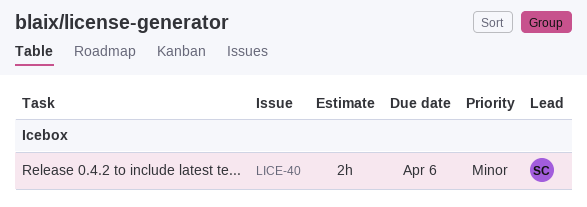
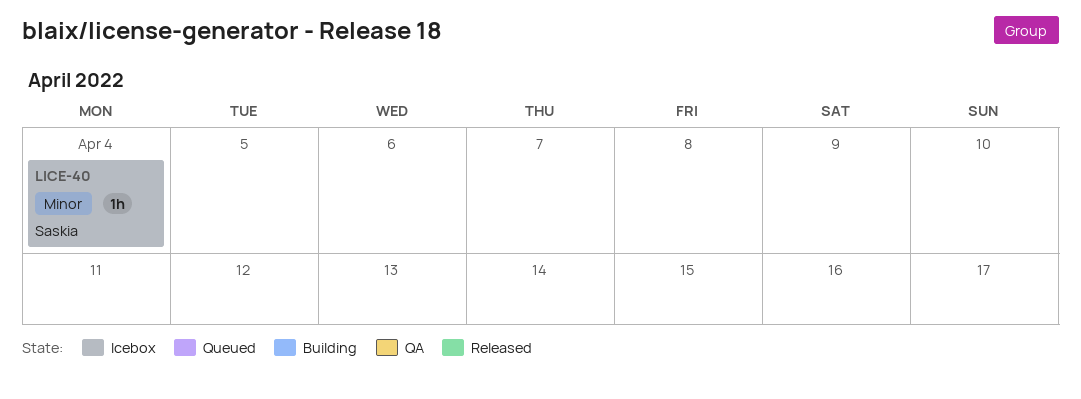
LICE-40, estimate: 2h -> 1h
LICE-40, due: Apr 6 -> Apr 4

